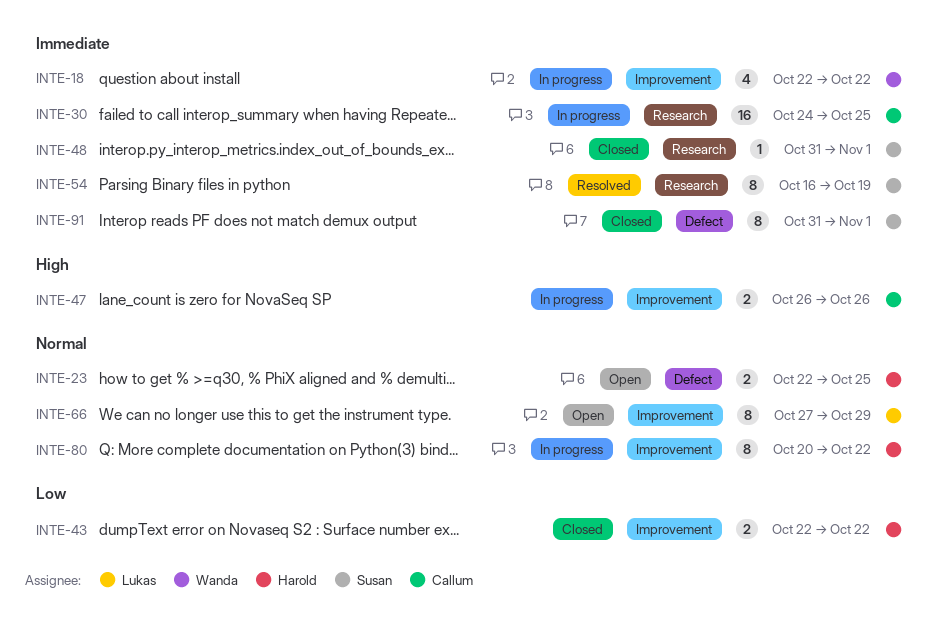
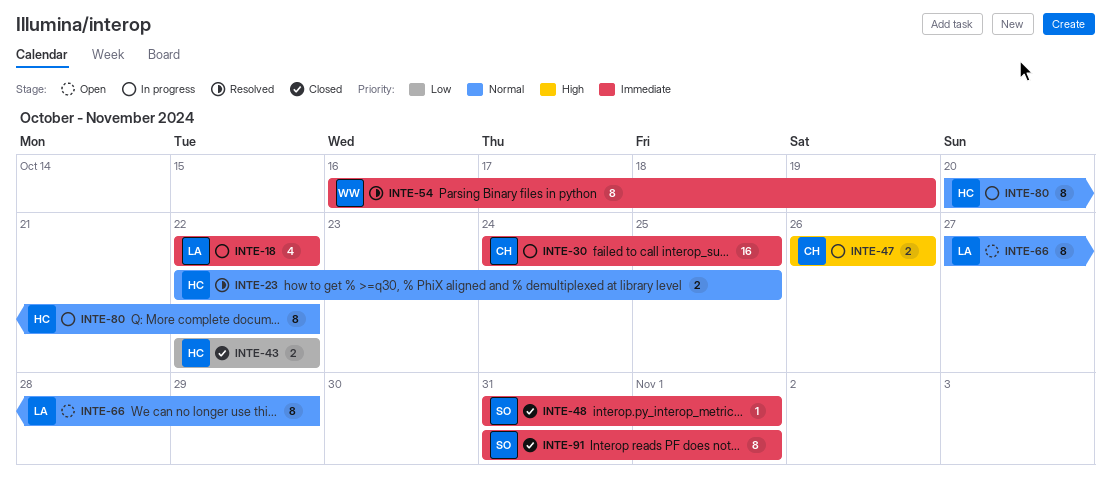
INTE-18, owner: Wanda -> Lukas
INTE-23, status: Open -> Resolved
INTE-54, owner: Susan -> Wanda

